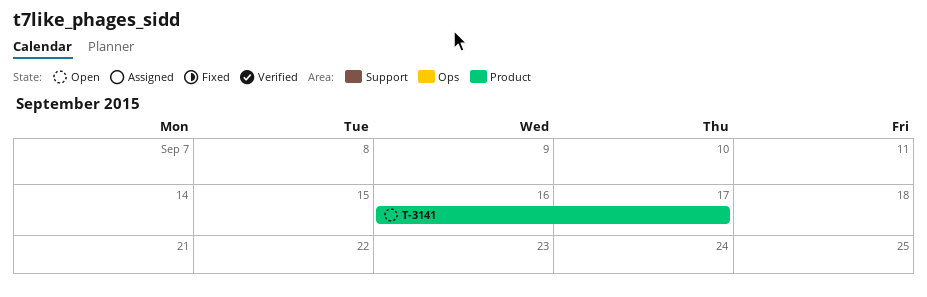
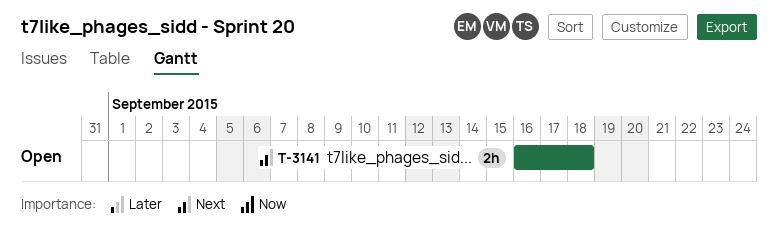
T-3141, due: Sep 17 -> Sep 18

